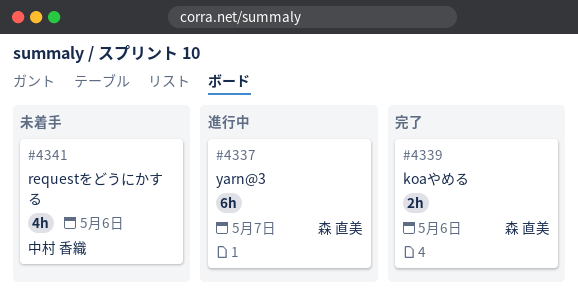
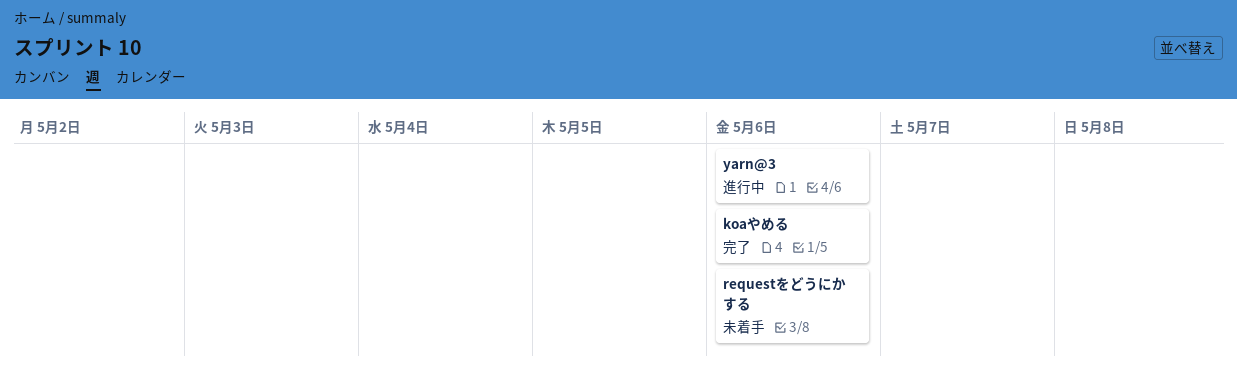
yarn@3, due: May 7 -> May 6

